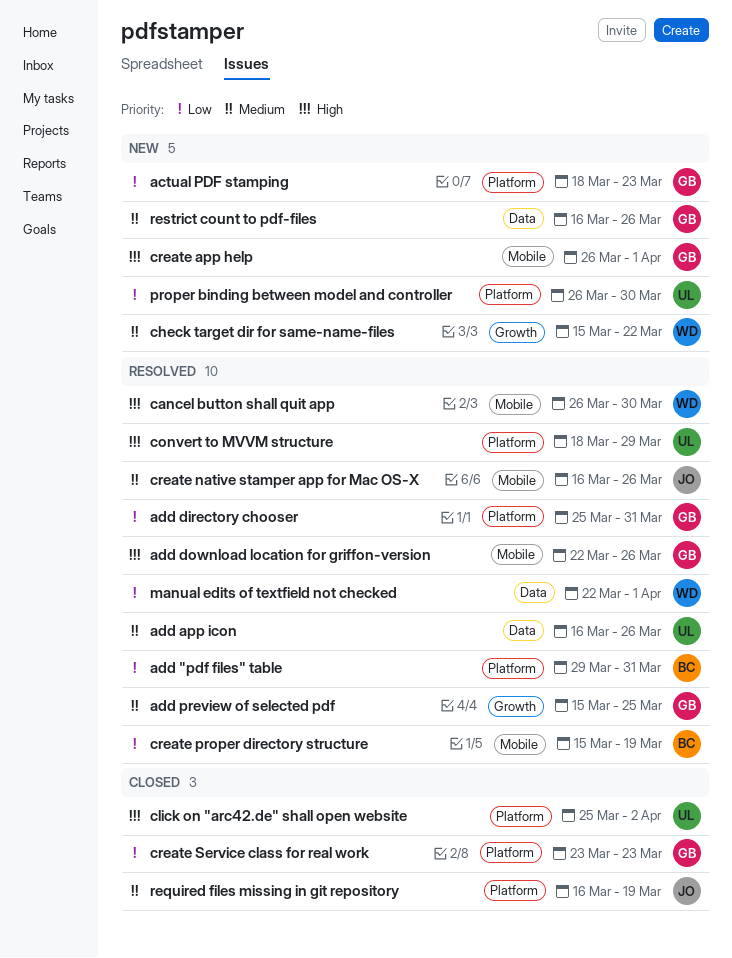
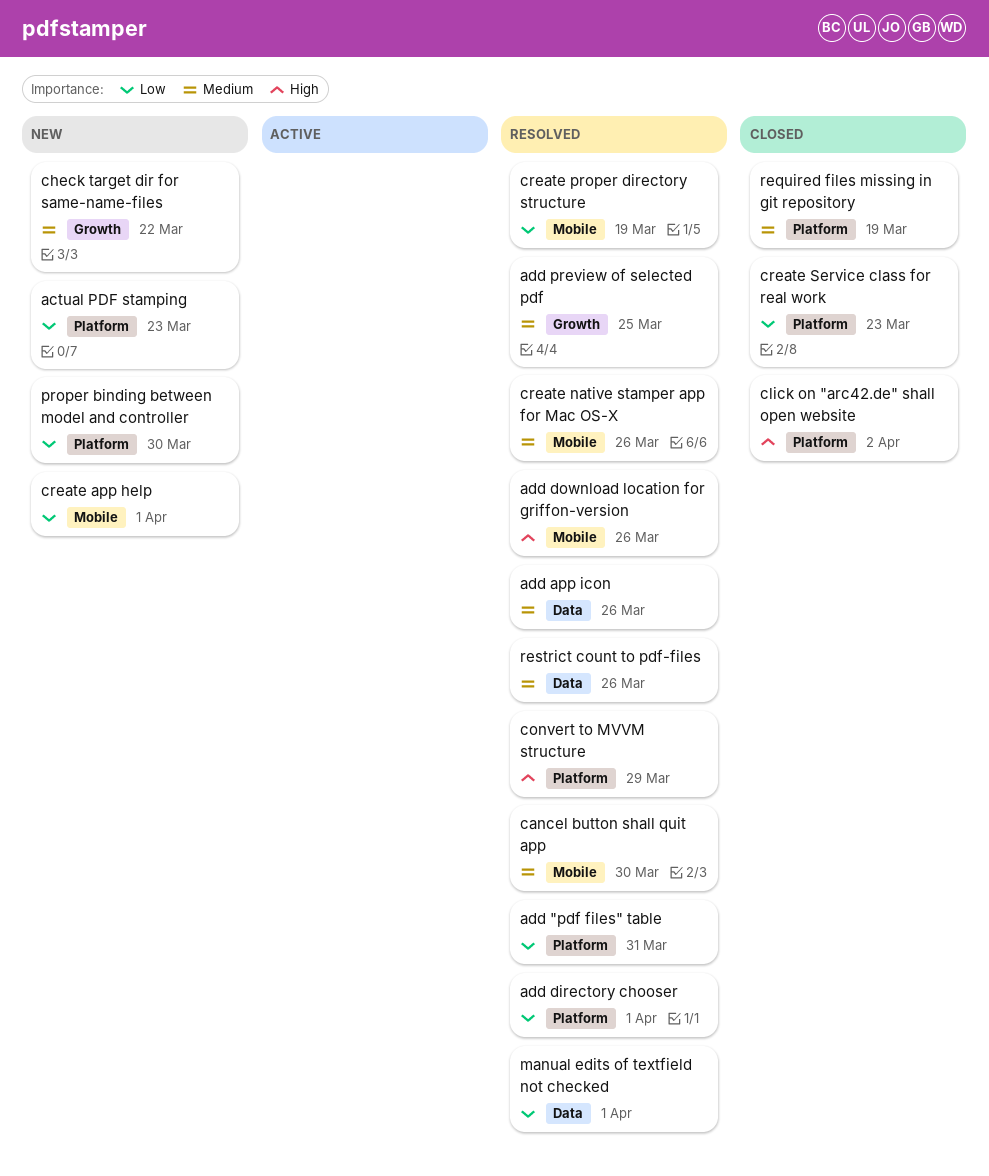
add directory chooser, due: Mar 31 -> Apr 1
cancel button shall quit app, priority: High -> Medium
create app help, priority: High -> Low
restrict count to pdf-files, status: New -> Resolved

